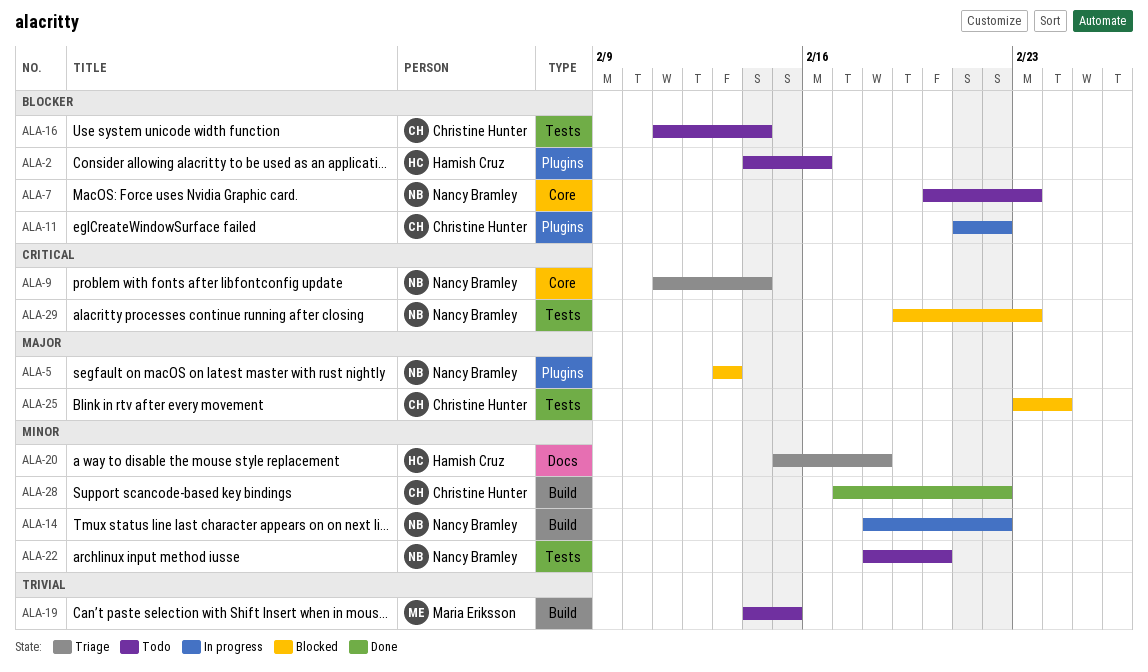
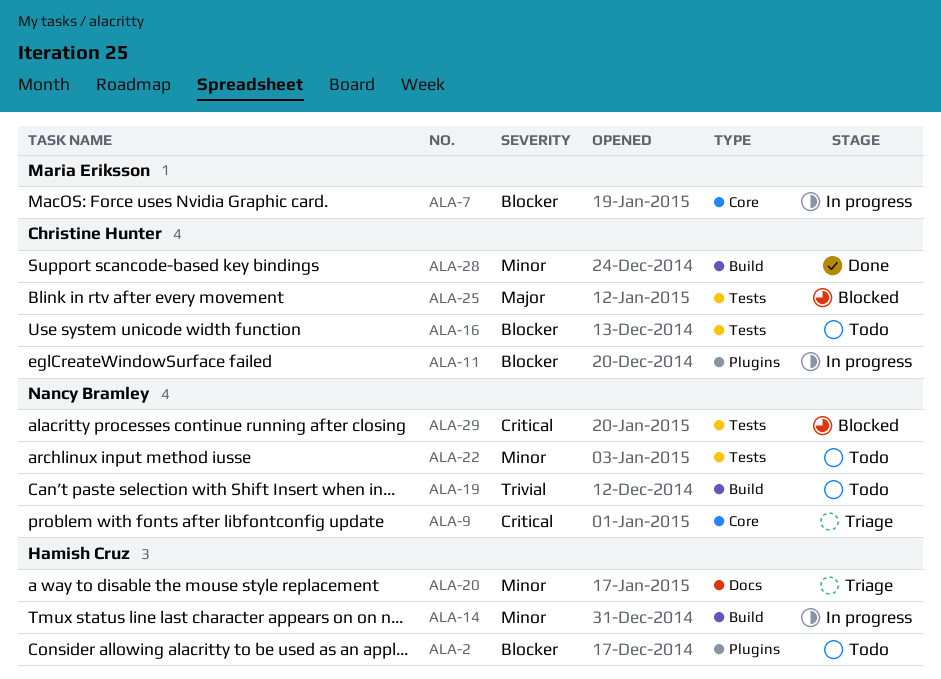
ALA-5: present -> none
ALA-7, status: Todo -> In progress
ALA-7, owner: Nancy Bramley -> Maria Eriksson
ALA-14, owner: Nancy Bramley -> Hamish Cruz
ALA-19, owner: Maria Eriksson -> Nancy Bramley

